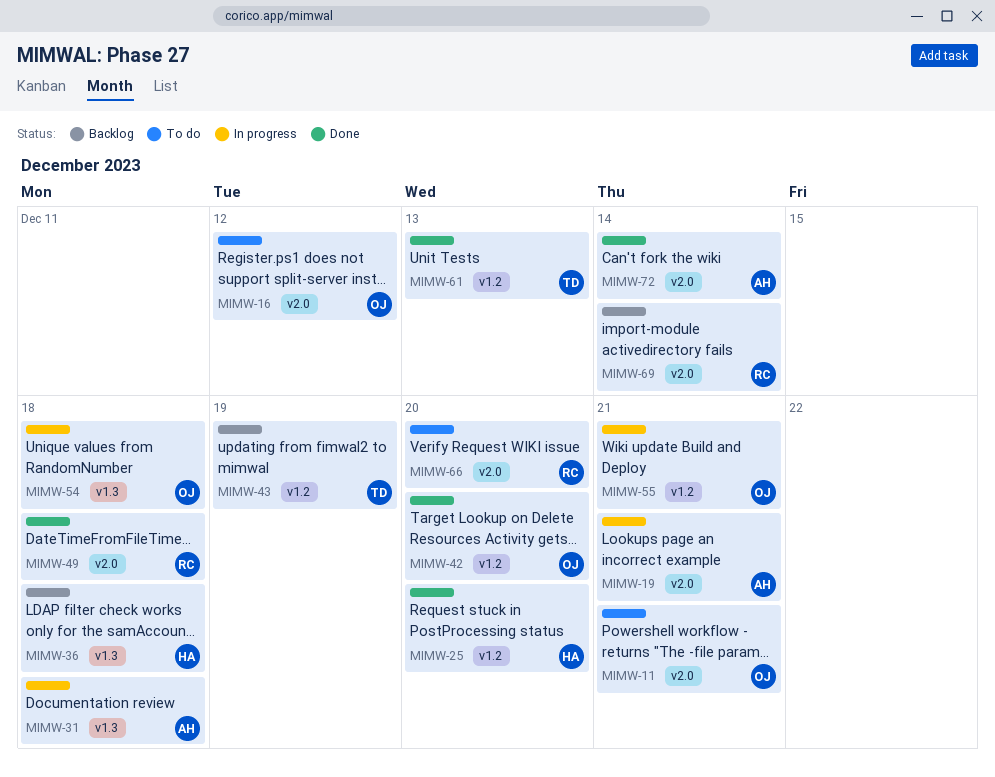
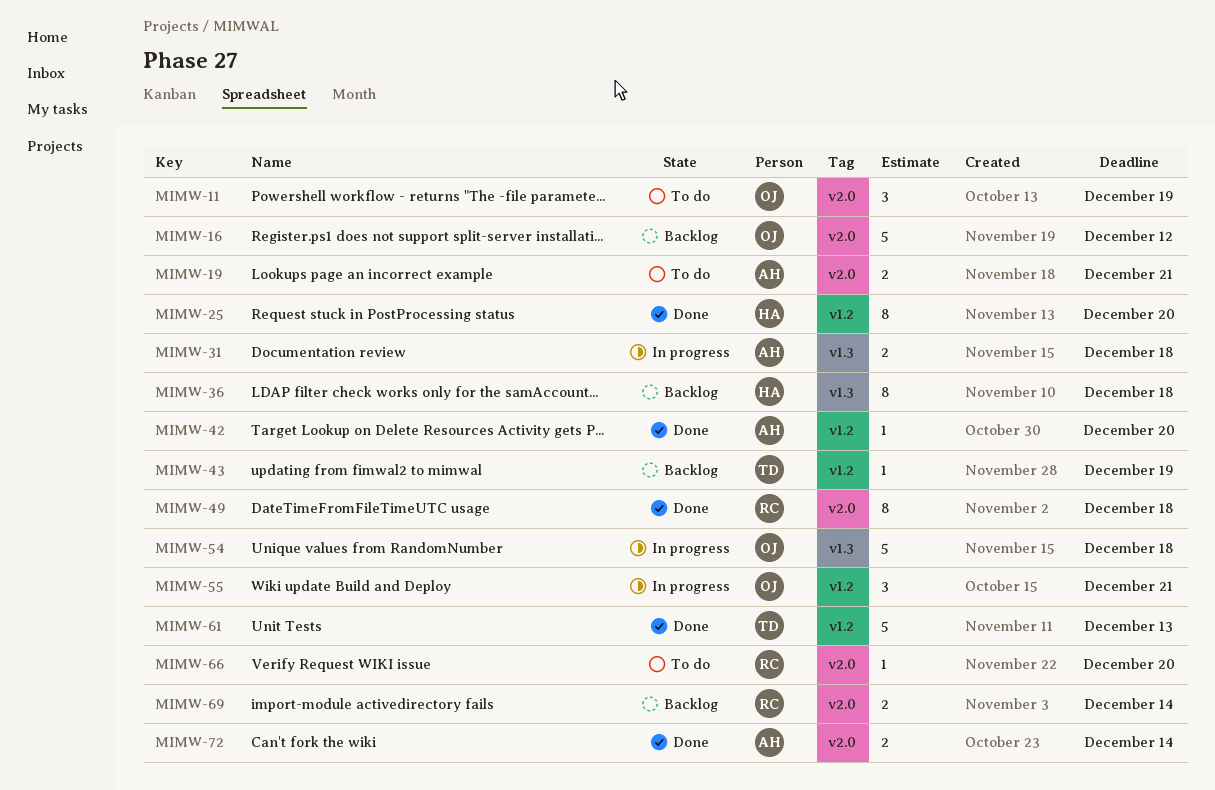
MIMW-11, due: Dec 21 -> Dec 19
MIMW-16, status: To do -> Backlog
MIMW-19, status: In progress -> To do
MIMW-42, owner: OJ -> AH

